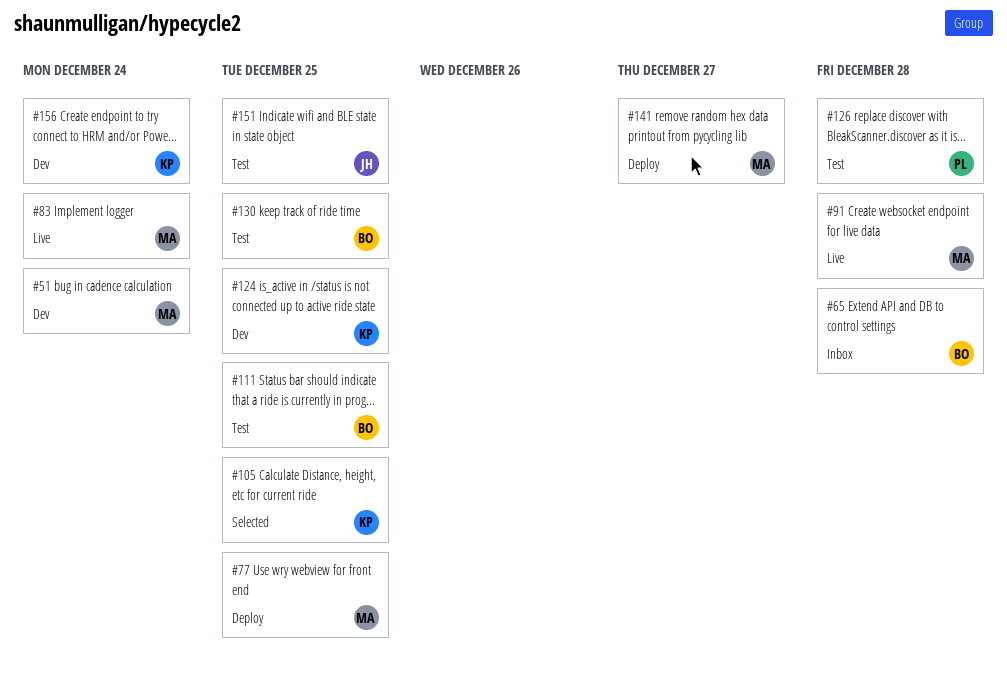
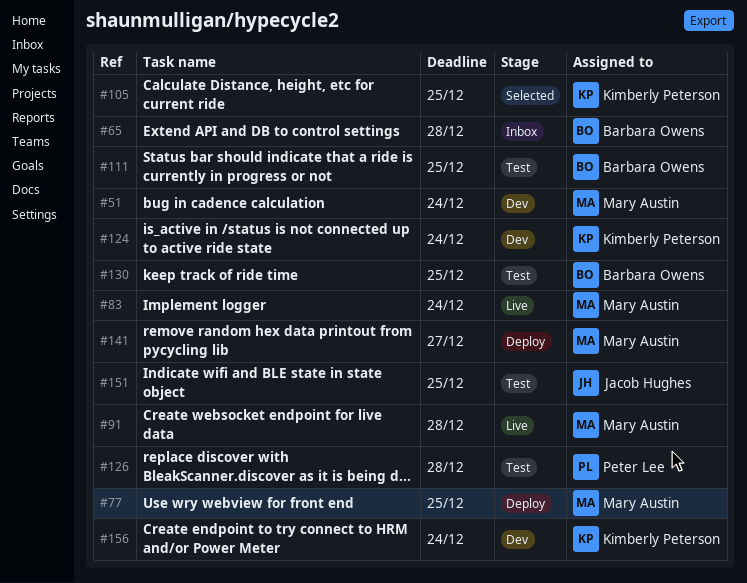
#124, due: Dec 25 -> Dec 24

